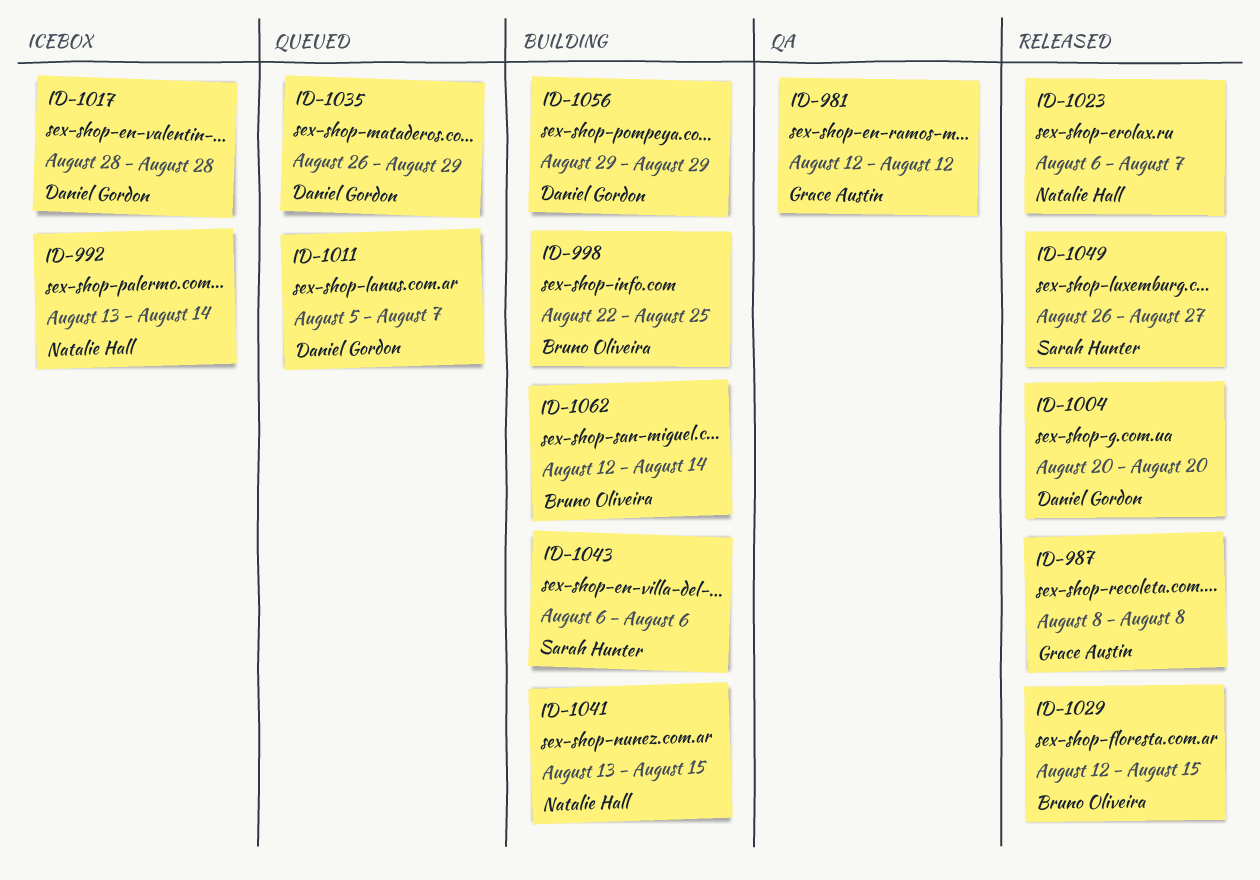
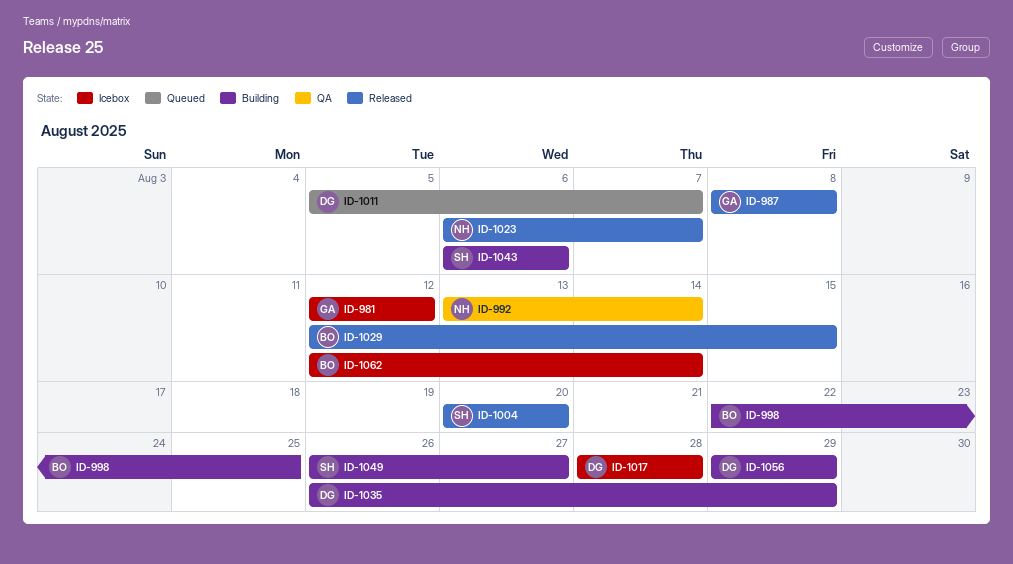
ID-981, status: QA -> Icebox
ID-992, status: Icebox -> QA
ID-1004, owner: Daniel Gordon -> Sarah Hunter
ID-1035, status: Queued -> Building
ID-1041: present -> none
ID-1049, status: Released -> Building
ID-1062, status: Building -> Icebox

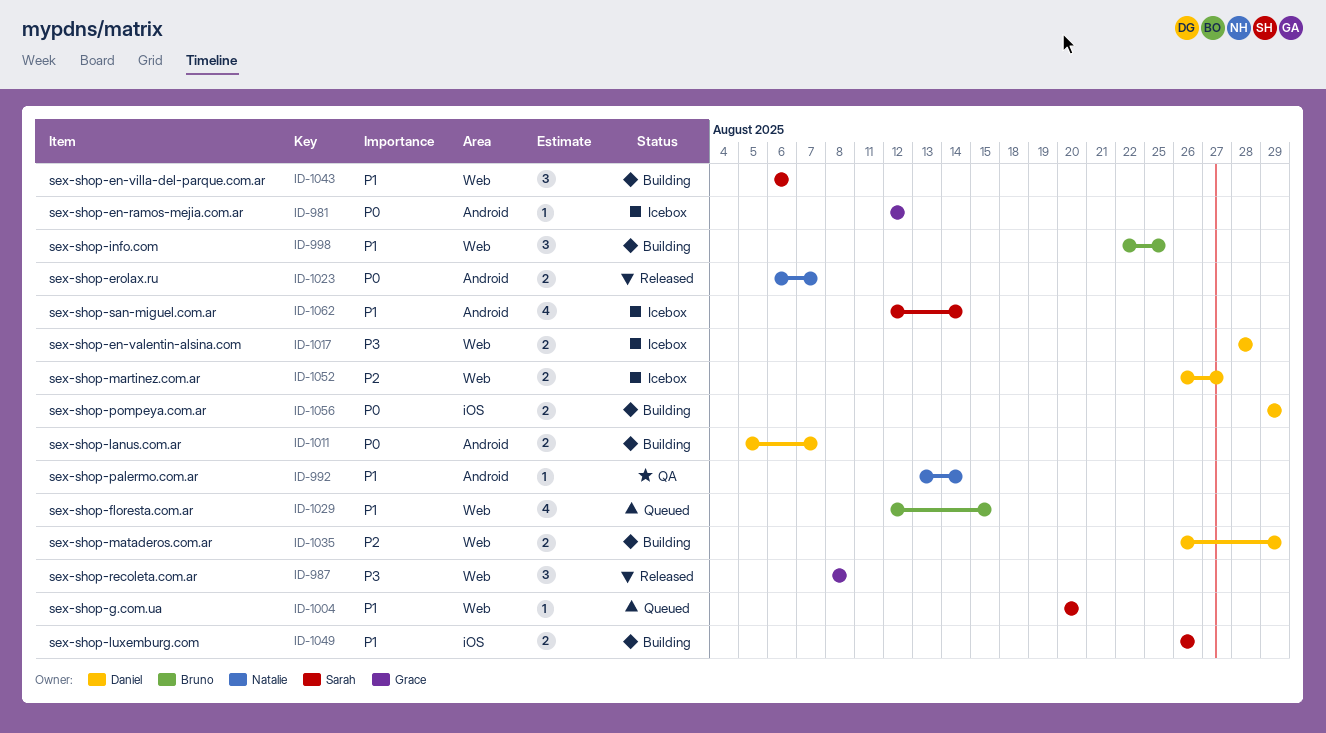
ID-1004, status: Released -> Queued
ID-1011, status: Queued -> Building
ID-1029, status: Released -> Queued
ID-1049, due: Aug 27 -> Aug 26
ID-1052: none -> present
ID-1062, owner: Bruno -> Sarah

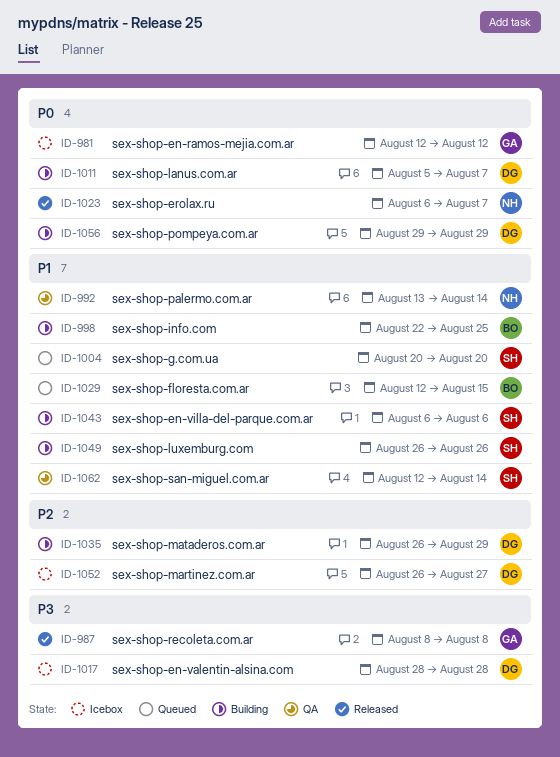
ID-1062, status: Icebox -> QA

